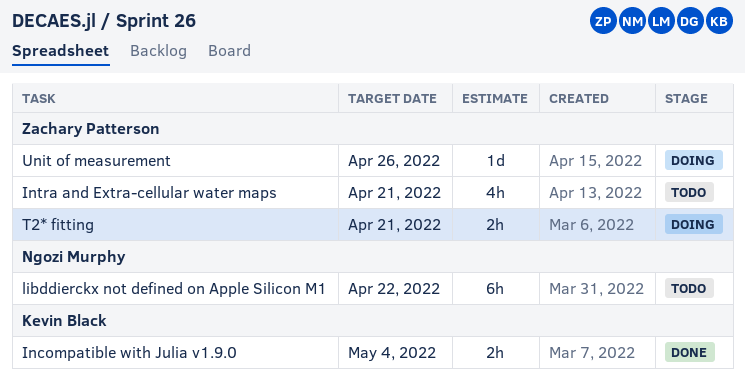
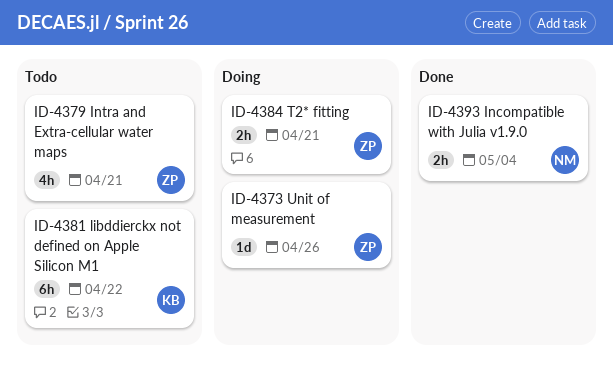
Incompatible with Julia v1.9.0, owner: Kevin Black -> Ngozi Murphy
libddierckx not defined on Apple Silicon M1, owner: Ngozi Murphy -> Kevin Black

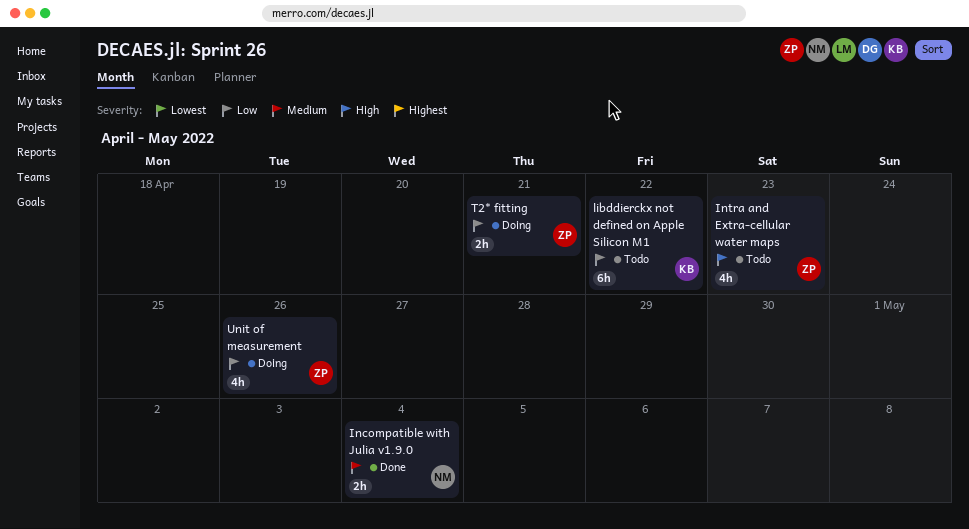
Intra and Extra-cellular water maps, due: Apr 21 -> Apr 23
Unit of measurement, estimate: 1d -> 4h

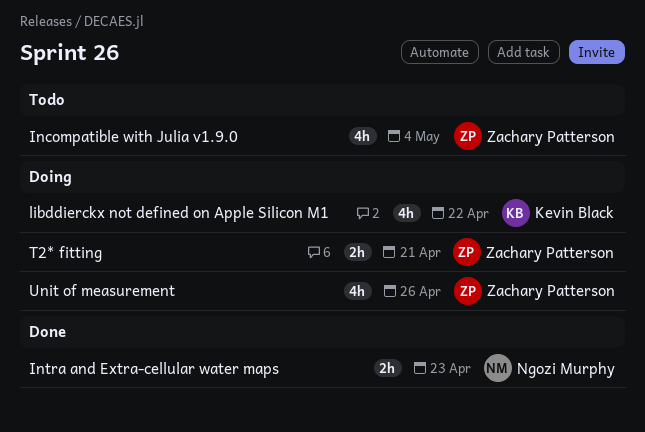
Incompatible with Julia v1.9.0, status: Done -> Todo
Incompatible with Julia v1.9.0, owner: Ngozi Murphy -> Zachary Patterson
Incompatible with Julia v1.9.0, estimate: 2h -> 4h
Intra and Extra-cellular water maps, status: Todo -> Done
Intra and Extra-cellular water maps, owner: Zachary Patterson -> Ngozi Murphy
Intra and Extra-cellular water maps, estimate: 4h -> 2h
libddierckx not defined on Apple Silicon M1, status: Todo -> Doing
libddierckx not defined on Apple Silicon M1, estimate: 6h -> 4h

